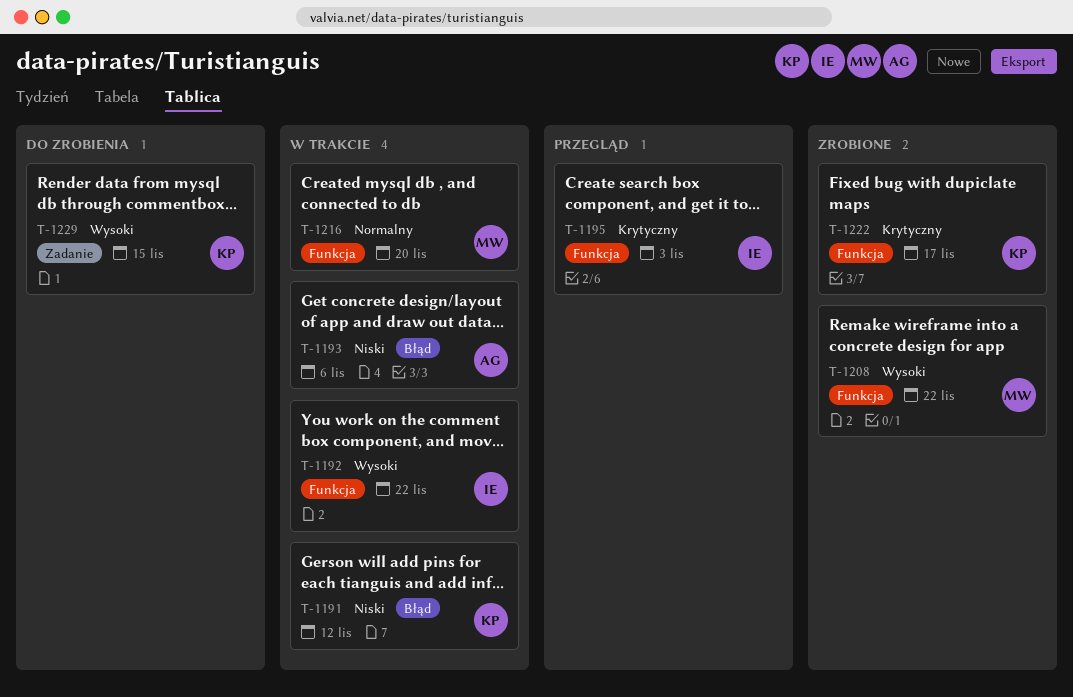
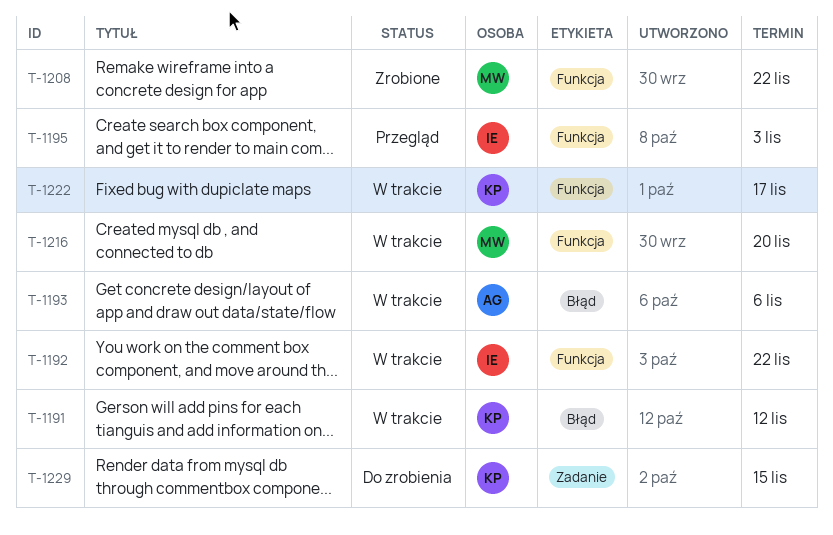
T-1222, status: Zrobione -> W trakcie

